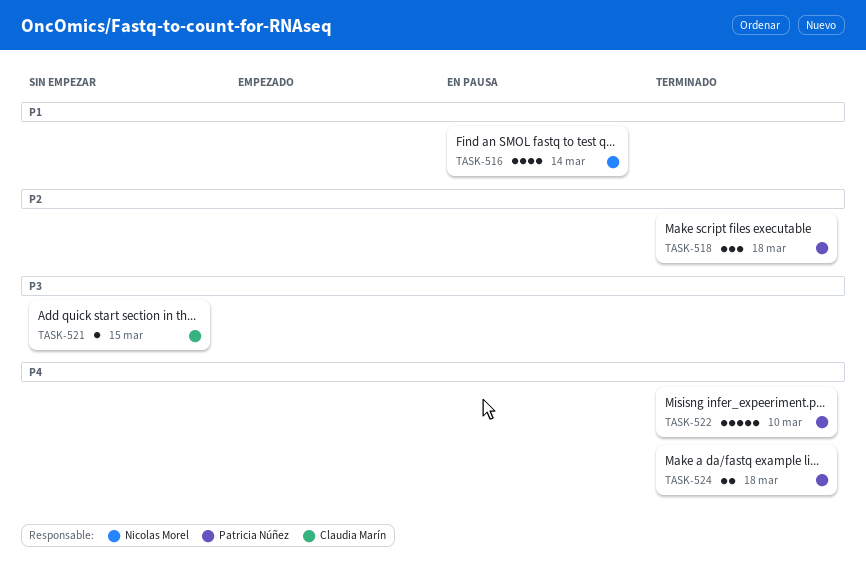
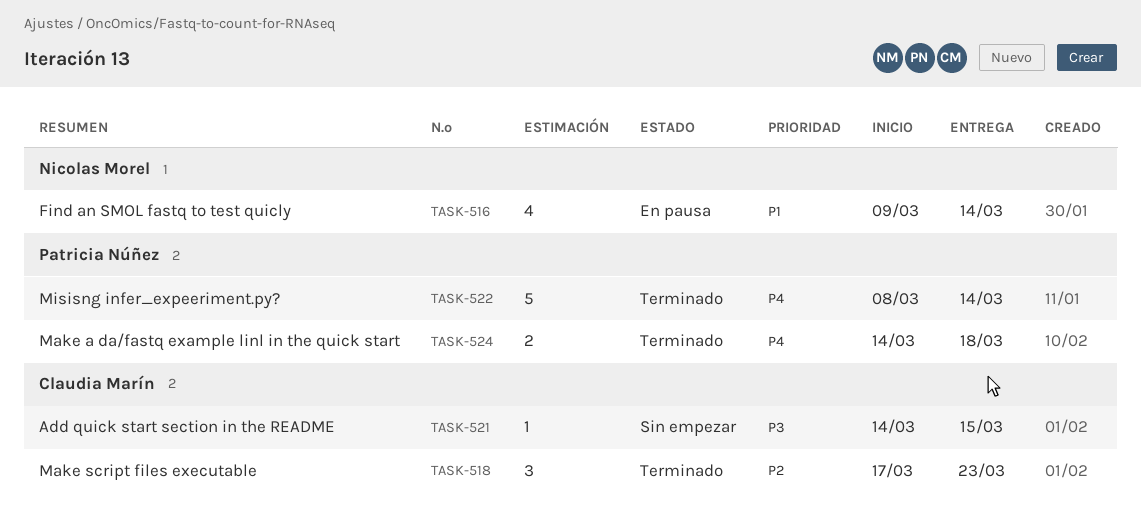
TASK-518, owner: Patricia Núñez -> Claudia Marín
TASK-518, due: Mar 18 -> Mar 23
TASK-522, due: Mar 10 -> Mar 14

